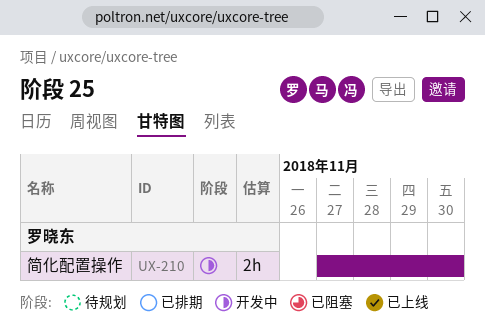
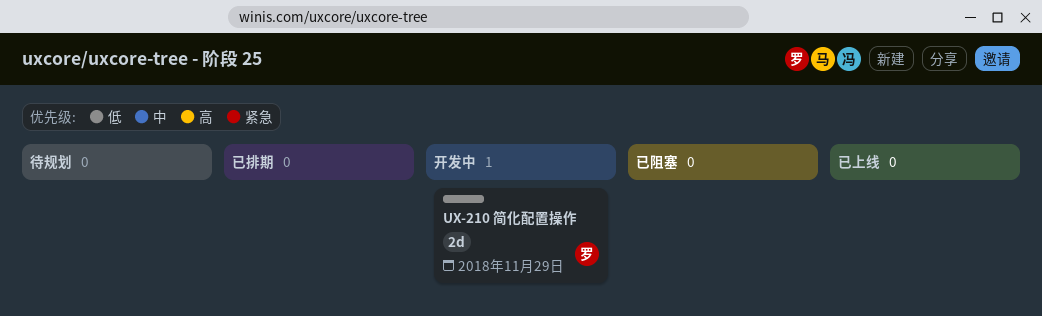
UX-210, estimate: 2h -> 2d
UX-210, due: Nov 30 -> Nov 29

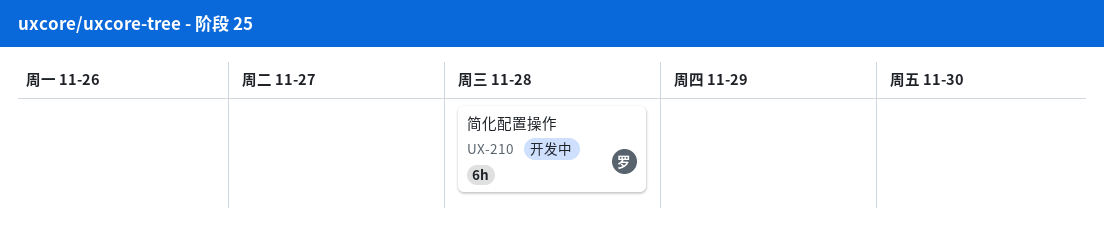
UX-210, estimate: 2d -> 6h
UX-210, due: Nov 29 -> Nov 28

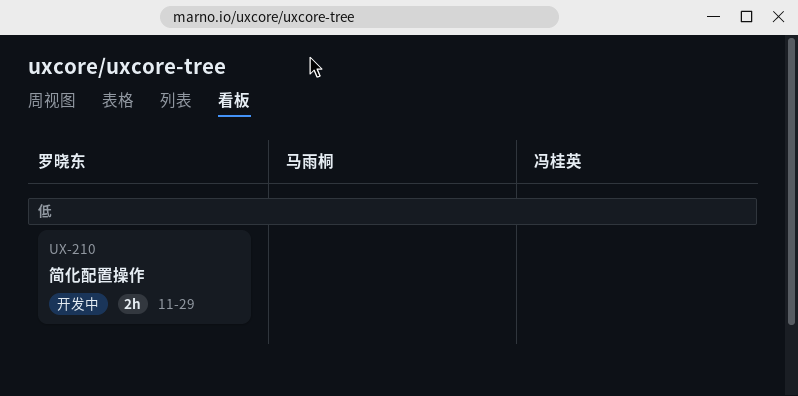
UX-210, estimate: 6h -> 2h
UX-210, due: Nov 28 -> Nov 29

